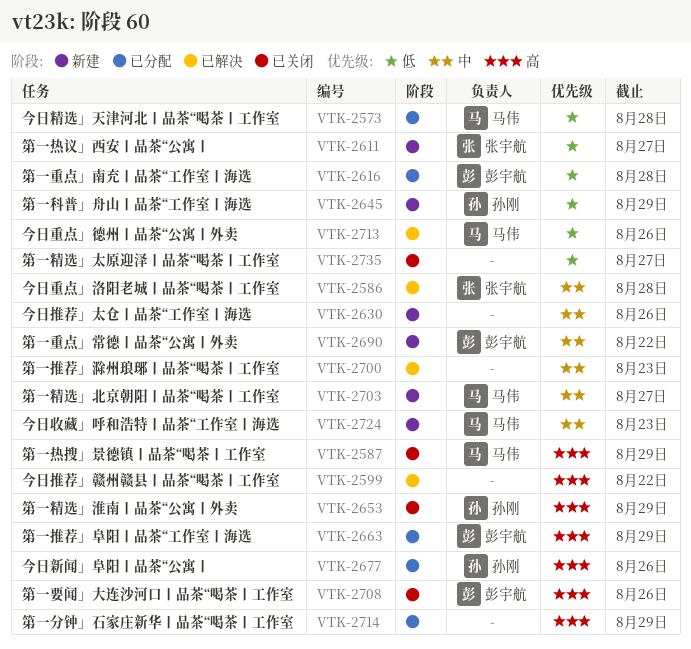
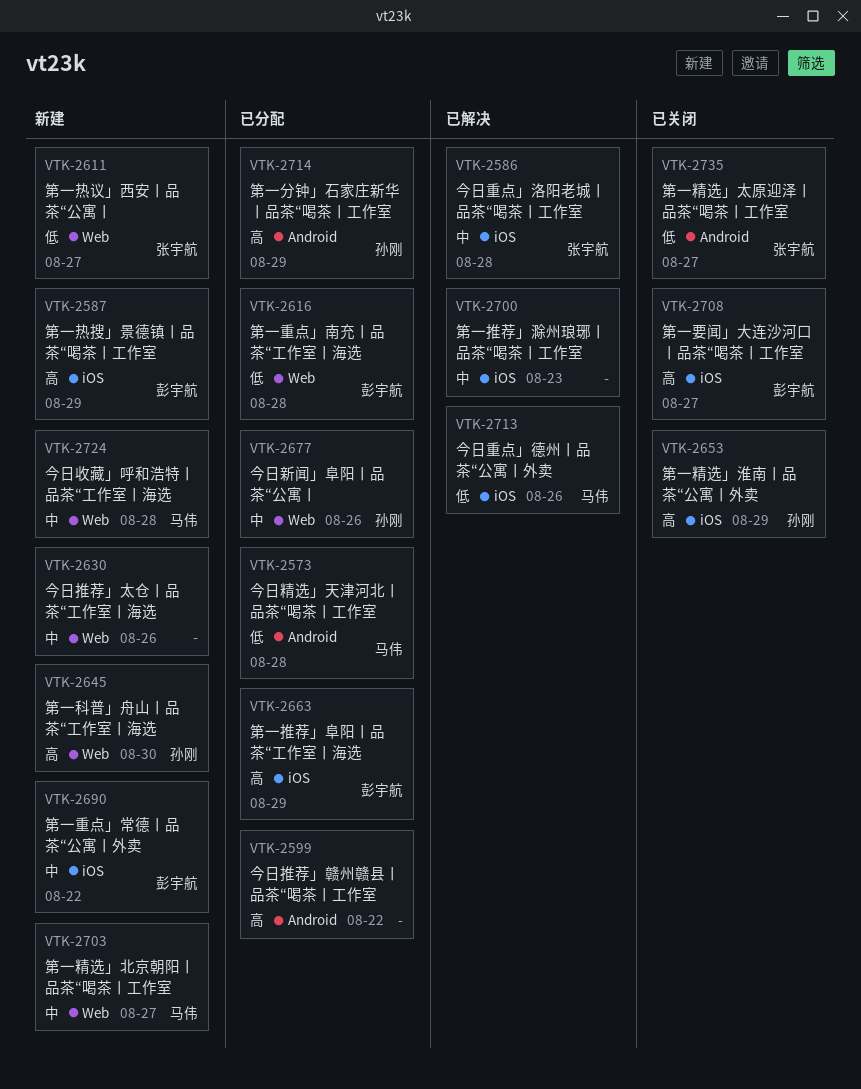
VTK-2587, status: 已关闭 -> 新建
VTK-2587, owner: 马伟 -> 彭宇航
VTK-2599, status: 已解决 -> 已分配
VTK-2645, priority: 低 -> 高
VTK-2645, due: Aug 29 -> Aug 30
VTK-2677, priority: 高 -> 中
VTK-2708, due: Aug 26 -> Aug 27
VTK-2714, owner: none -> 孙刚
VTK-2724, due: Aug 23 -> Aug 28
VTK-2735, owner: none -> 张宇航

